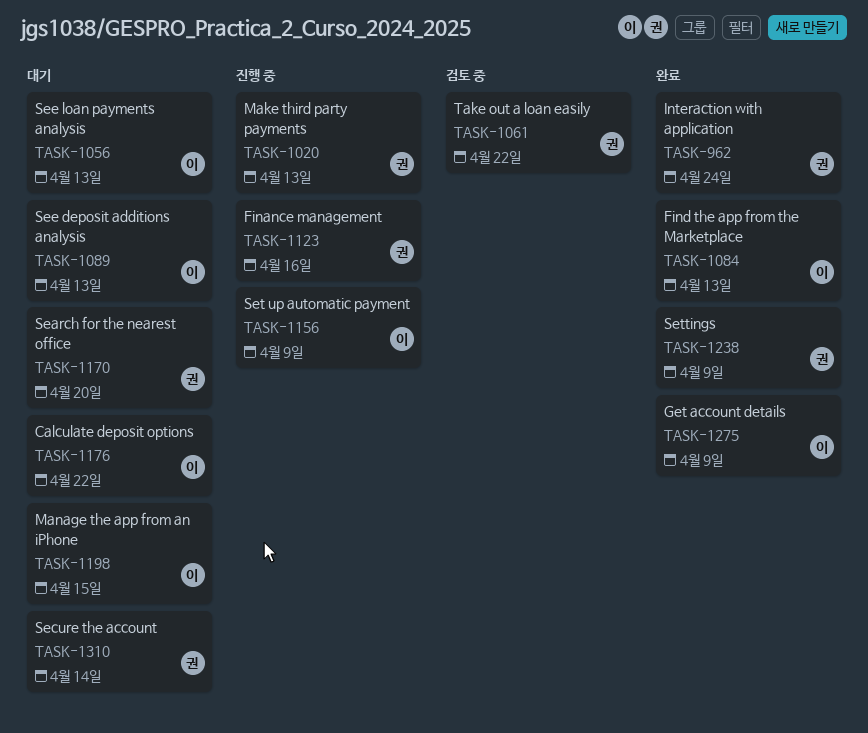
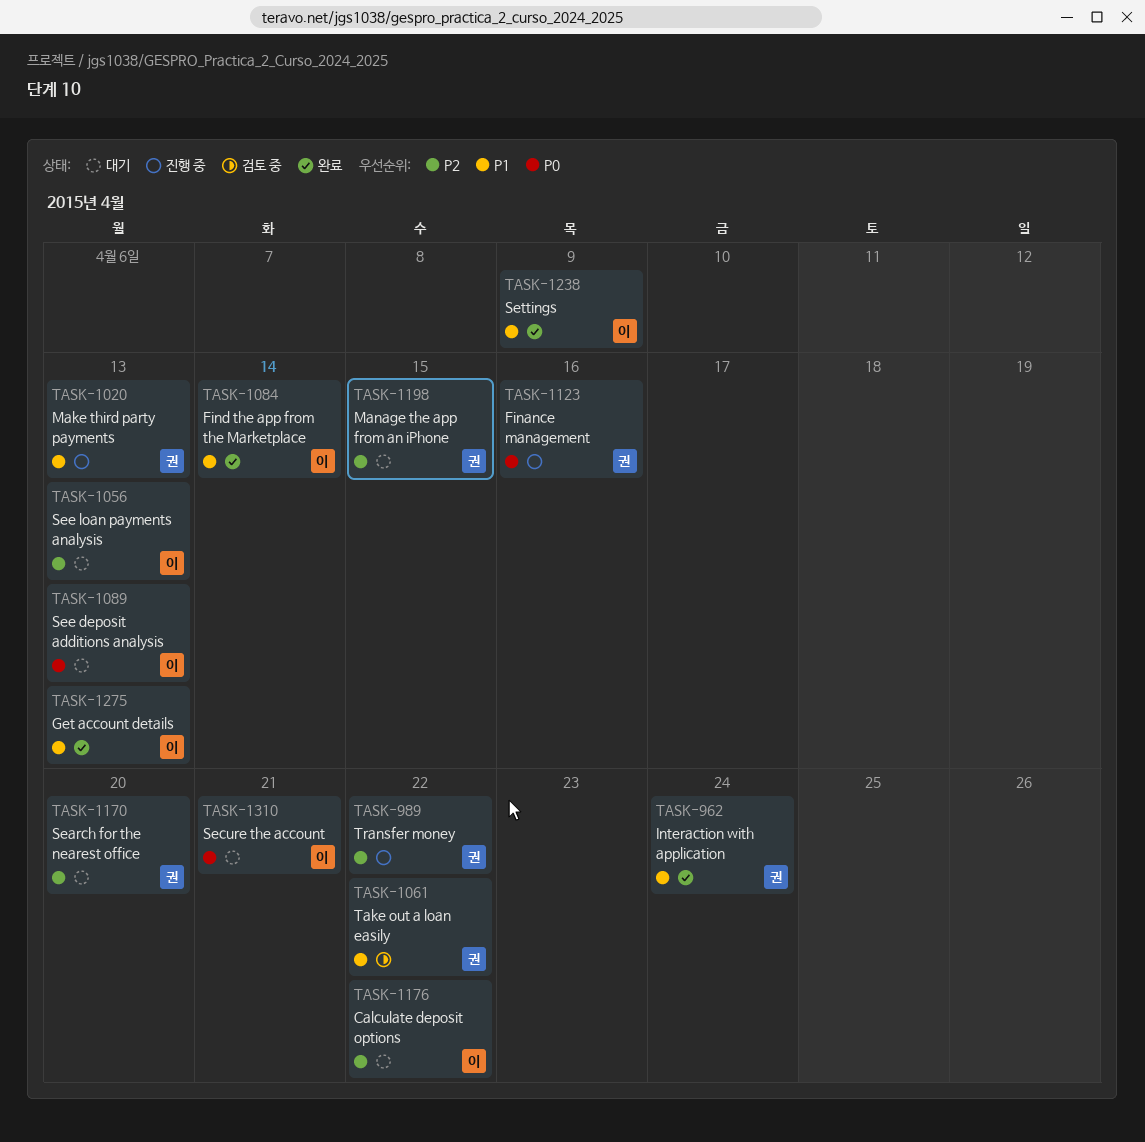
TASK-989: none -> present
TASK-1084, due: Apr 13 -> Apr 14
TASK-1156: present -> none
TASK-1198, owner: 이 -> 권
TASK-1238, owner: 권 -> 이
TASK-1275, due: Apr 9 -> Apr 13
TASK-1310, owner: 권 -> 이
TASK-1310, due: Apr 14 -> Apr 21

